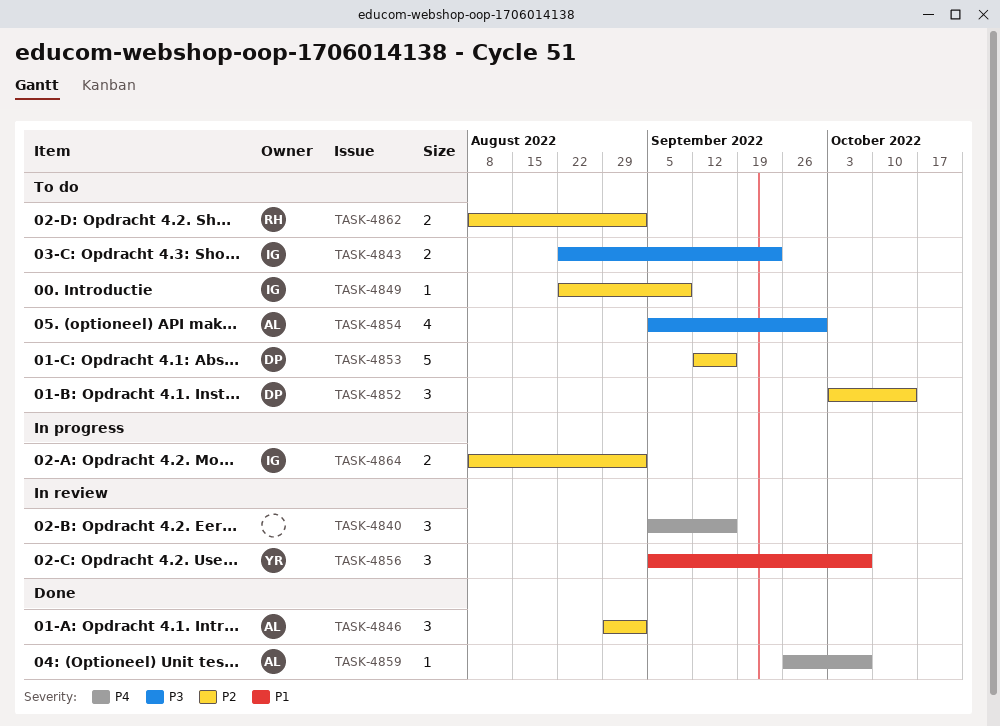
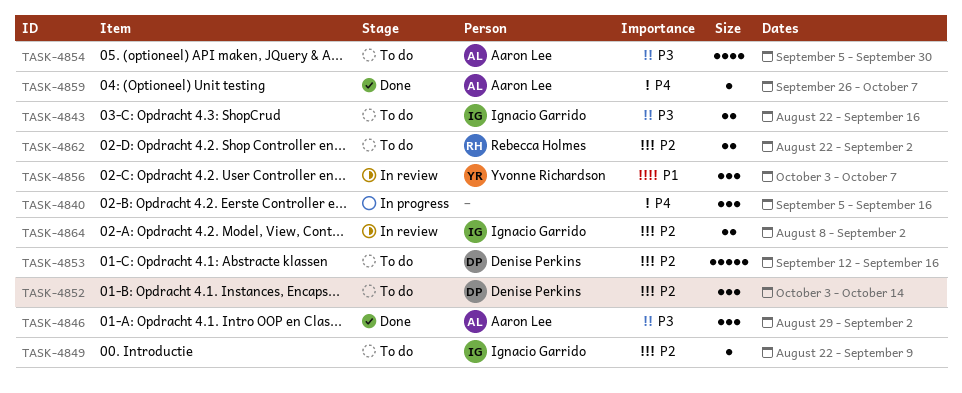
TASK-4840, status: In review -> In progress
TASK-4843, due: Sep 23 -> Sep 16
TASK-4846, priority: P2 -> P3
TASK-4856, start: Sep 5 -> Oct 3
TASK-4862, start: Aug 8 -> Aug 22
TASK-4864, status: In progress -> In review

